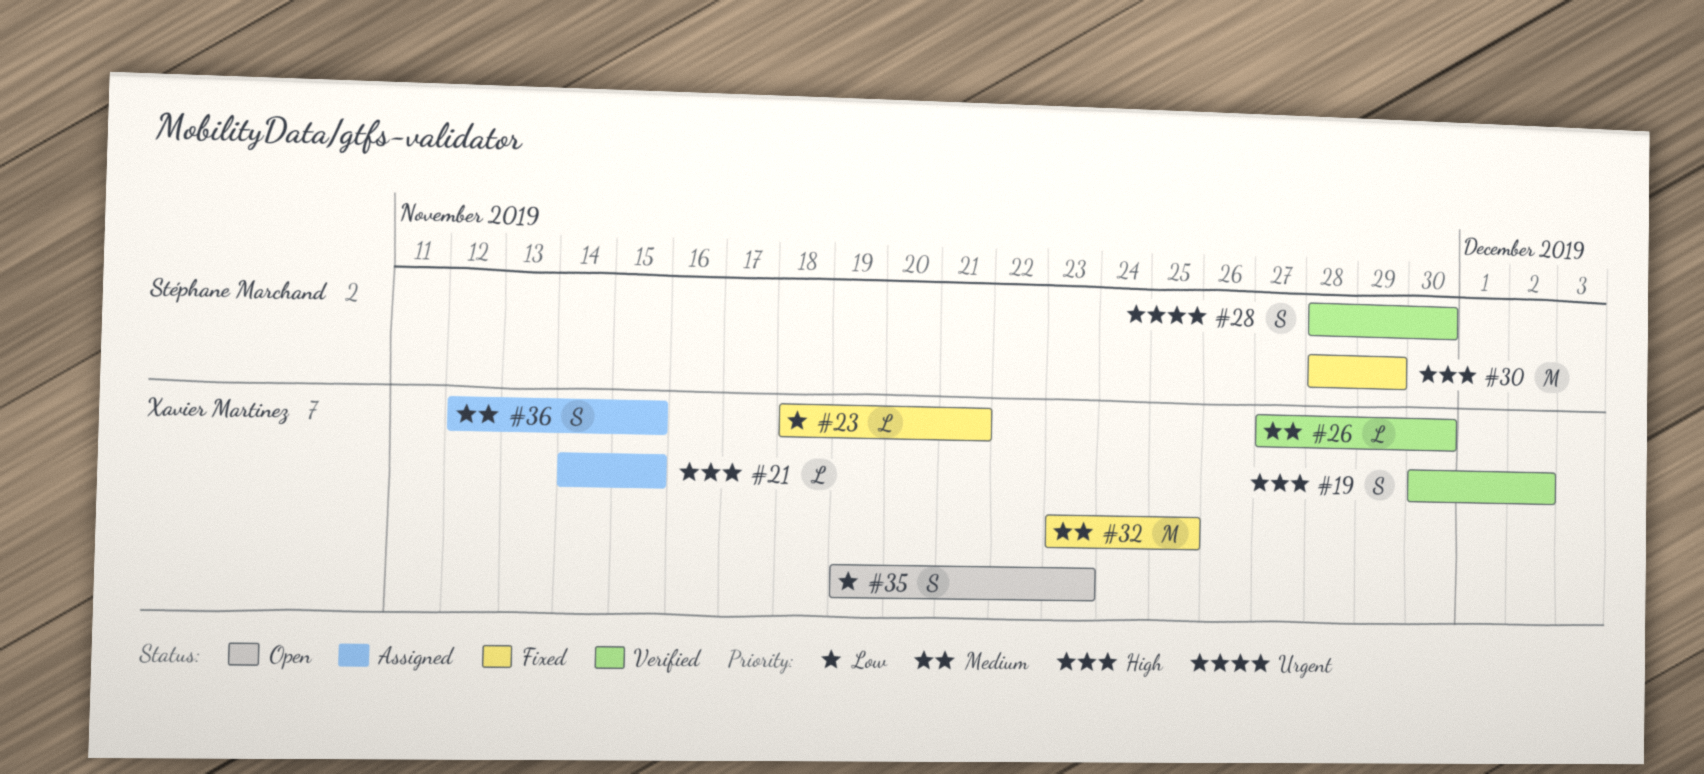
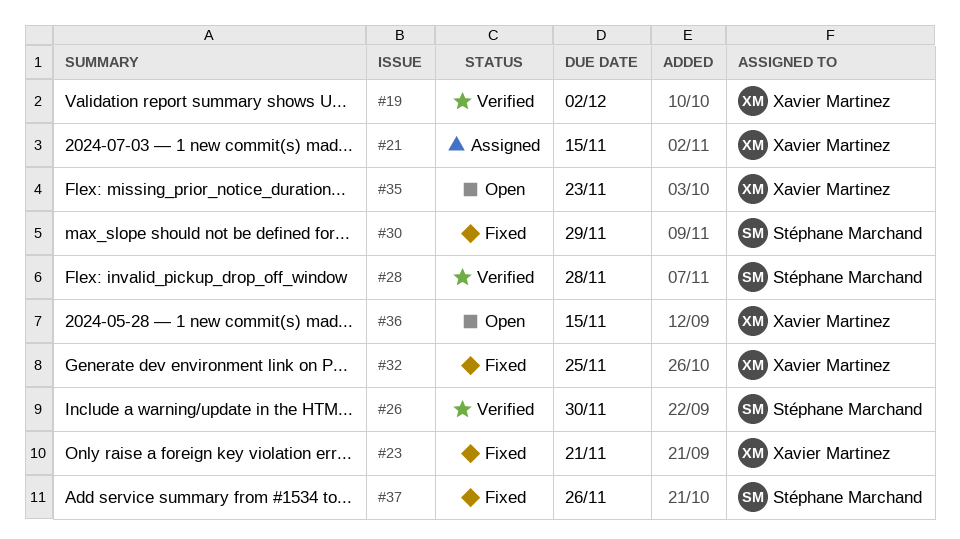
#26, owner: Xavier Martinez -> Stéphane Marchand
#28, due: Nov 30 -> Nov 28
#36, status: Assigned -> Open
#37: none -> present

